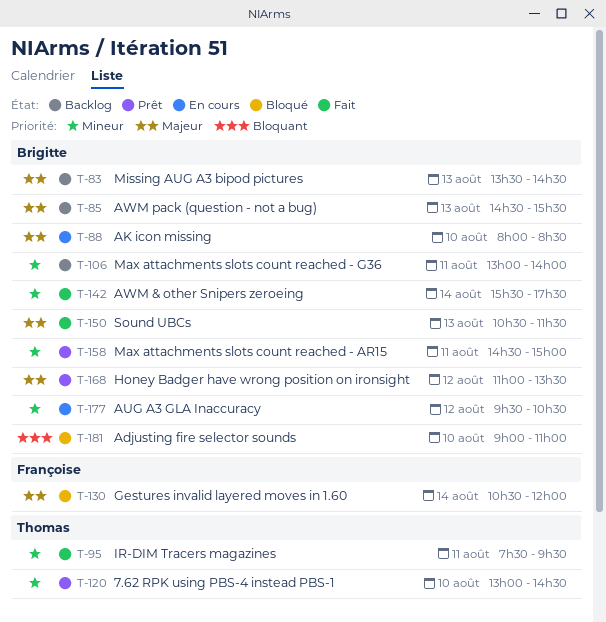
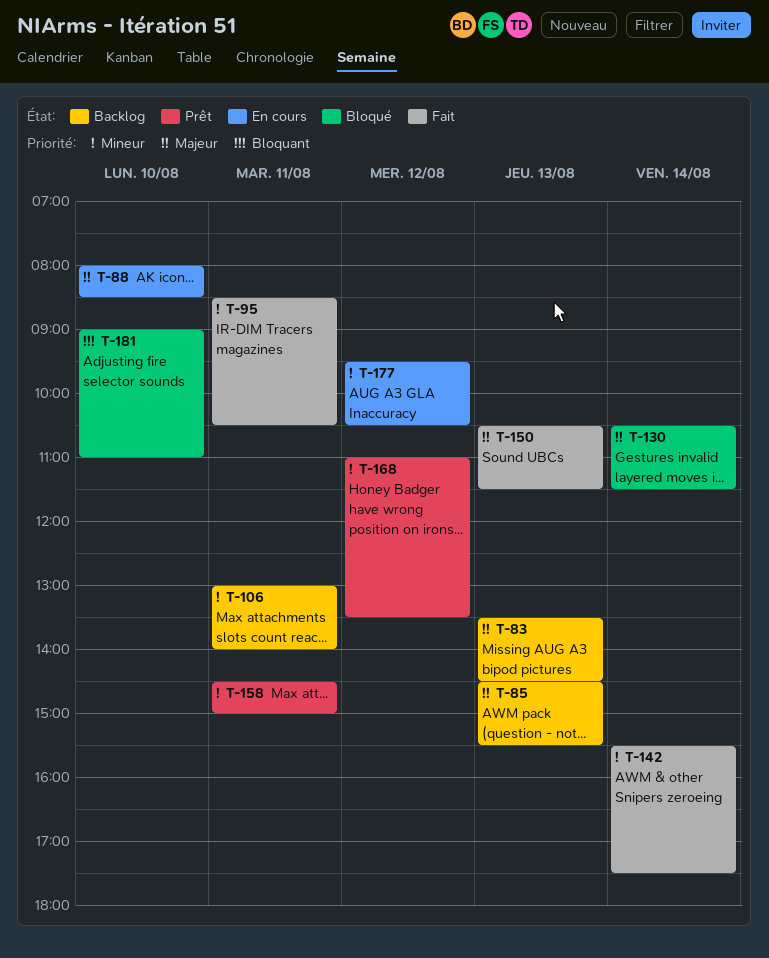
T-95, begins: 07:30 -> 08:30
T-95, ends: 09:30 -> 10:30
T-120: present -> none
T-130, ends: 12:00 -> 11:30
T-168, priority: Majeur -> Mineur

